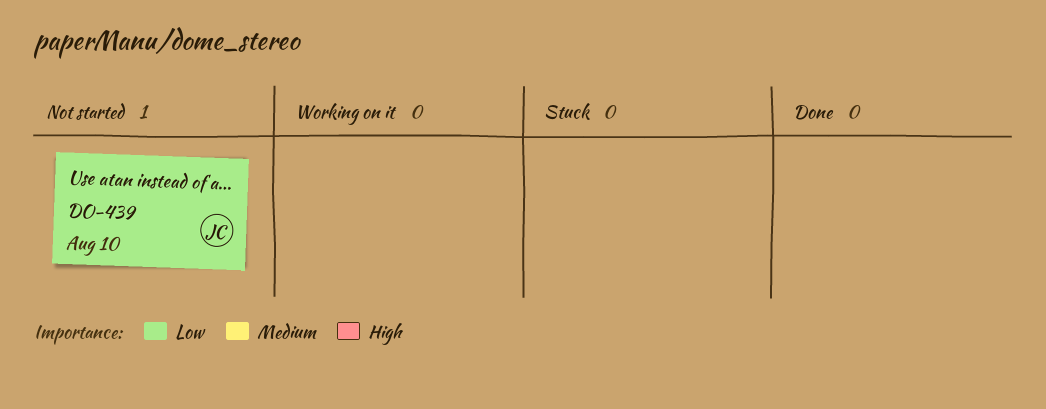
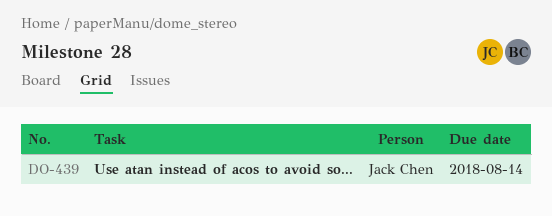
DO-439, due: Aug 10 -> Aug 14

